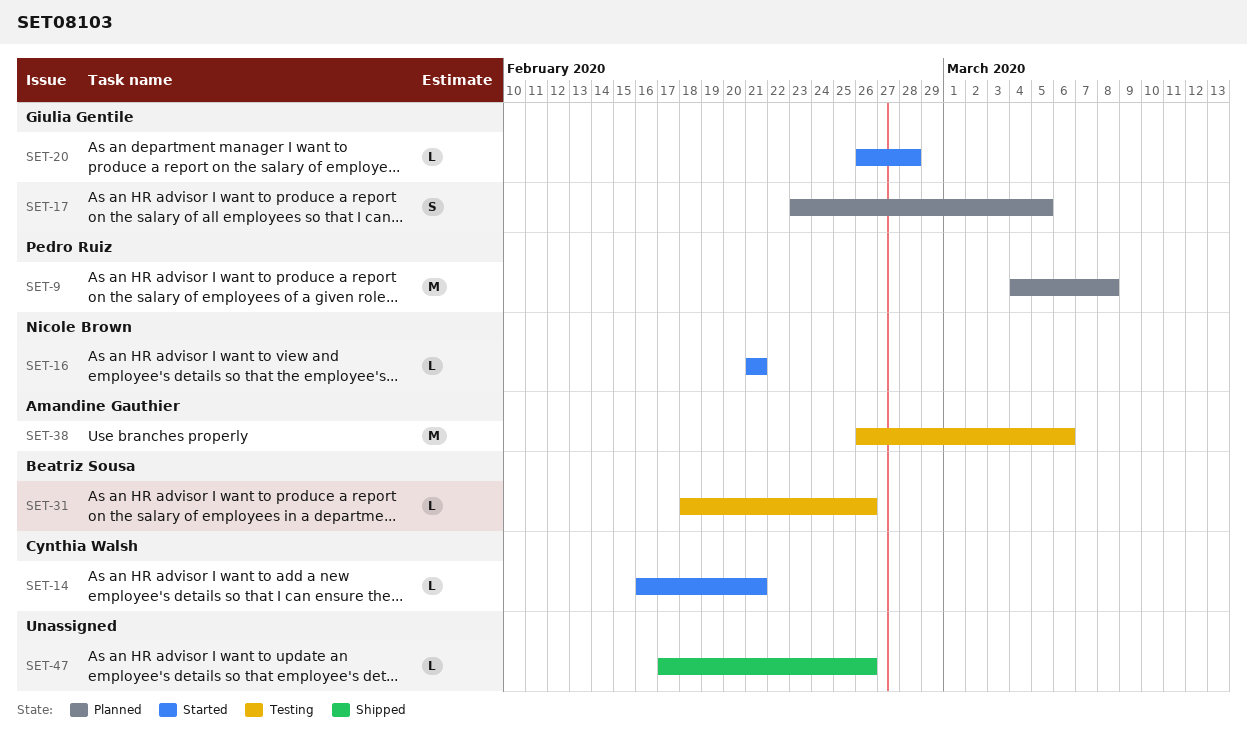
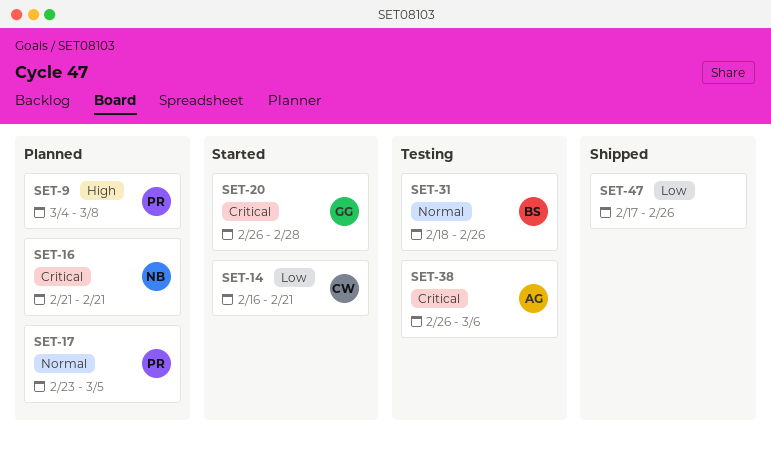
SET-16, status: Started -> Planned
SET-17, owner: Giulia Gentile -> Pedro Ruiz

